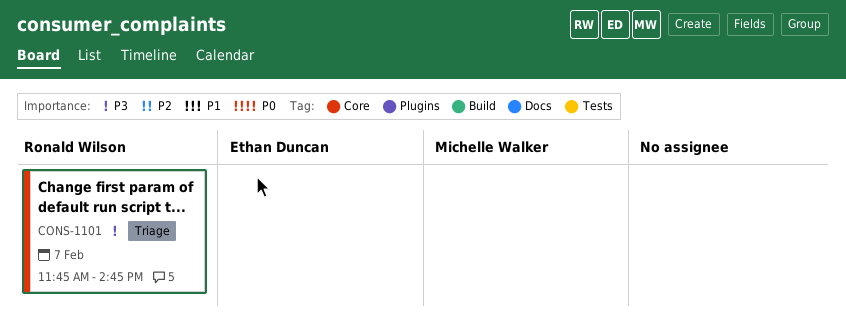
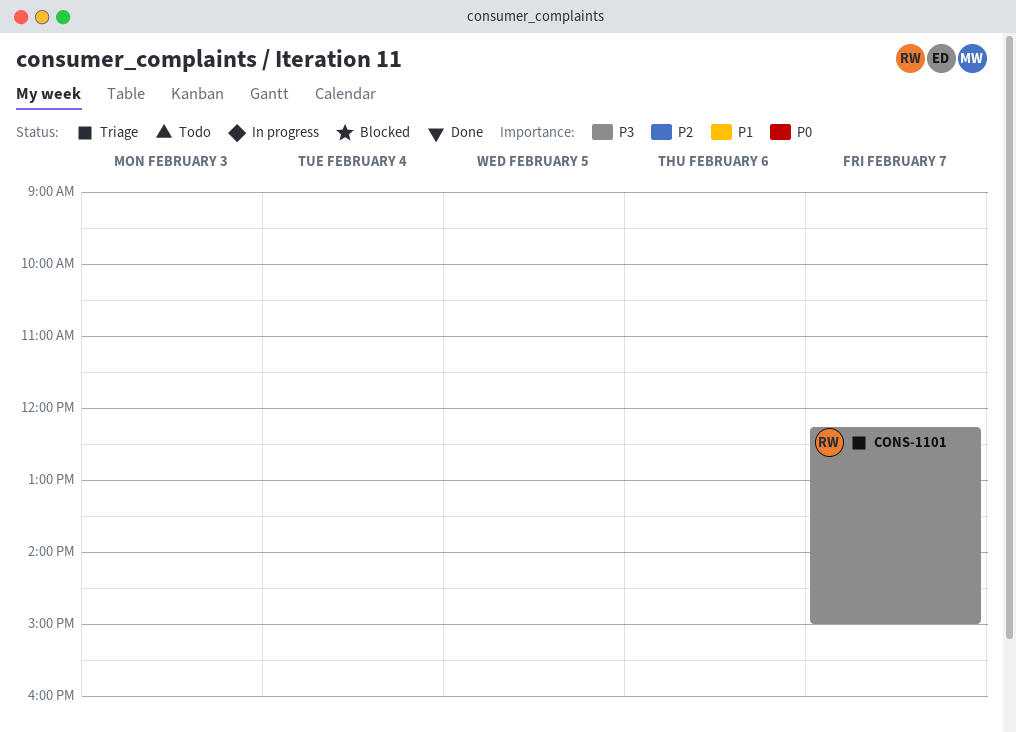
CONS-1101, begins: 11:45 -> 12:15
CONS-1101, ends: 14:45 -> 15:00

